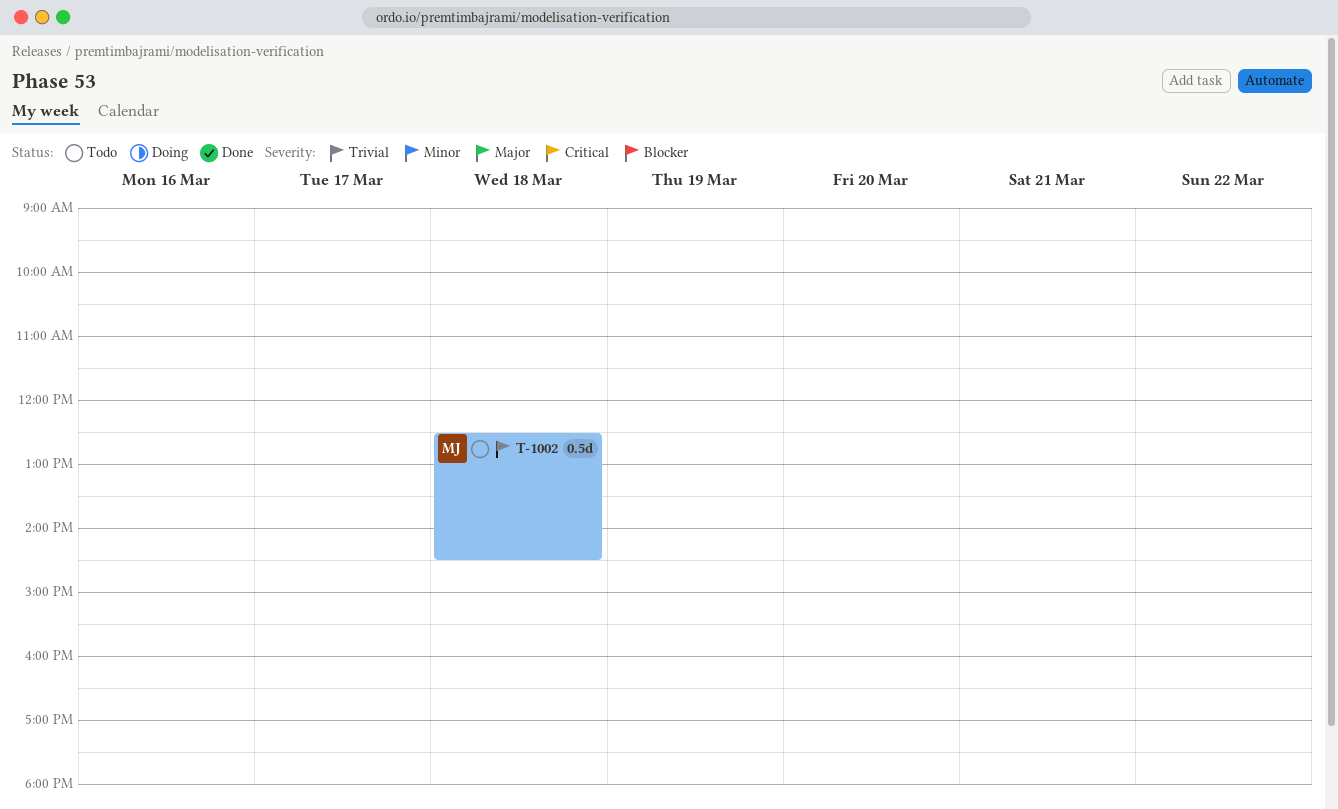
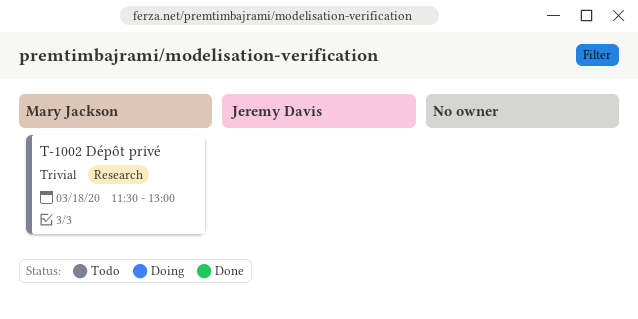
T-1002, begins: 12:30 -> 11:30
T-1002, ends: 14:30 -> 13:00

